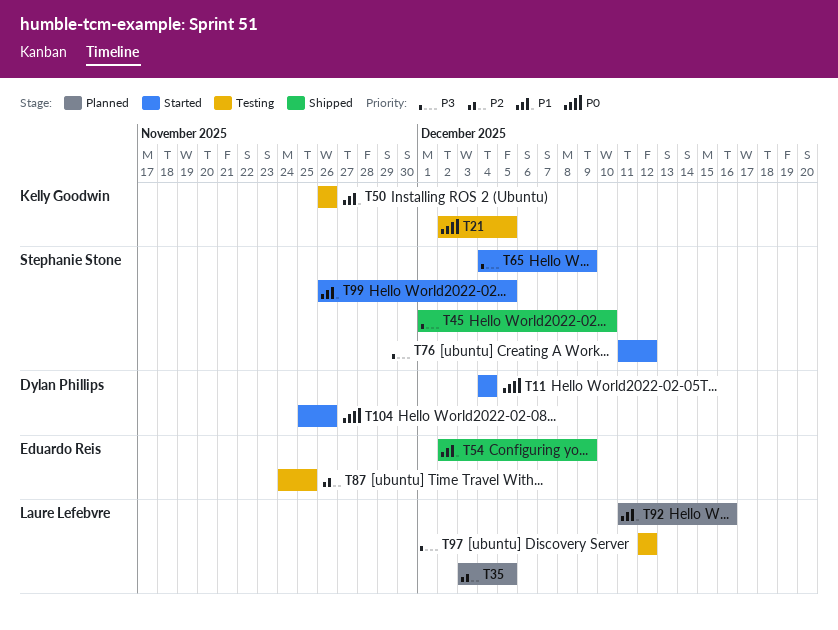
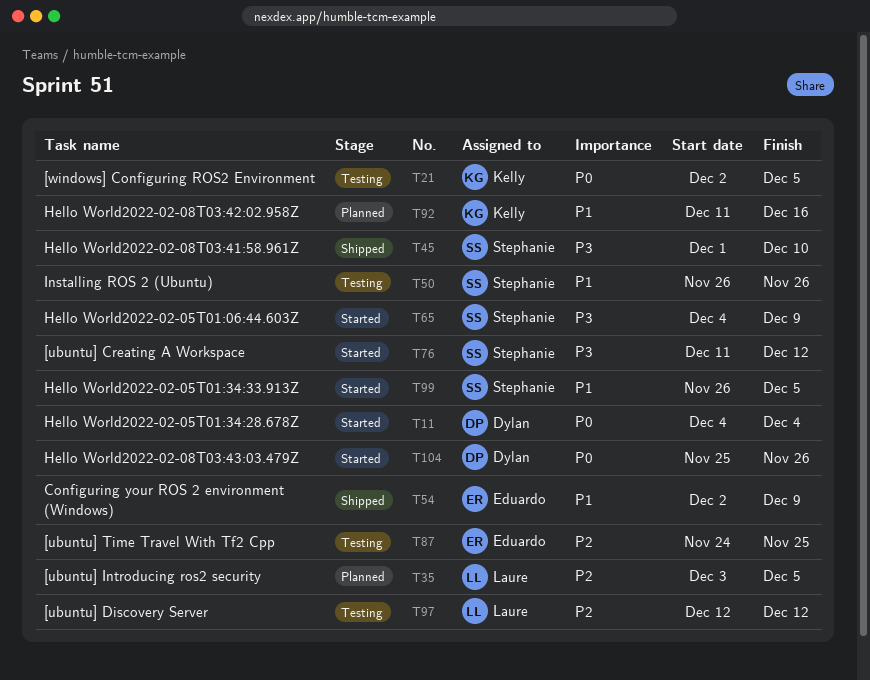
T50, owner: Kelly Goodwin -> Stephanie Stone
T92, owner: Laure Lefebvre -> Kelly Goodwin
T97, priority: P3 -> P2

